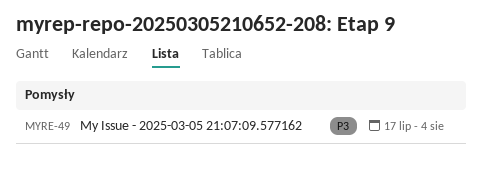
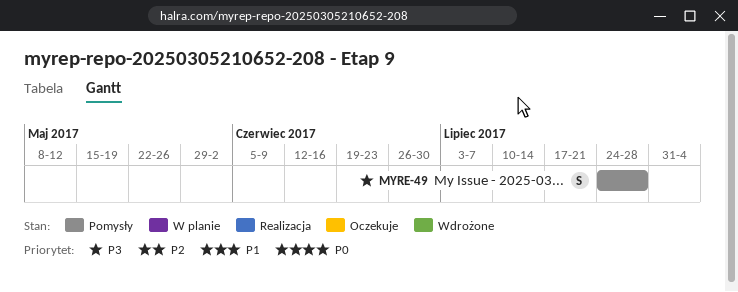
MYRE-49, start: Jul 17 -> Jul 24
MYRE-49, due: Aug 4 -> Jul 28

